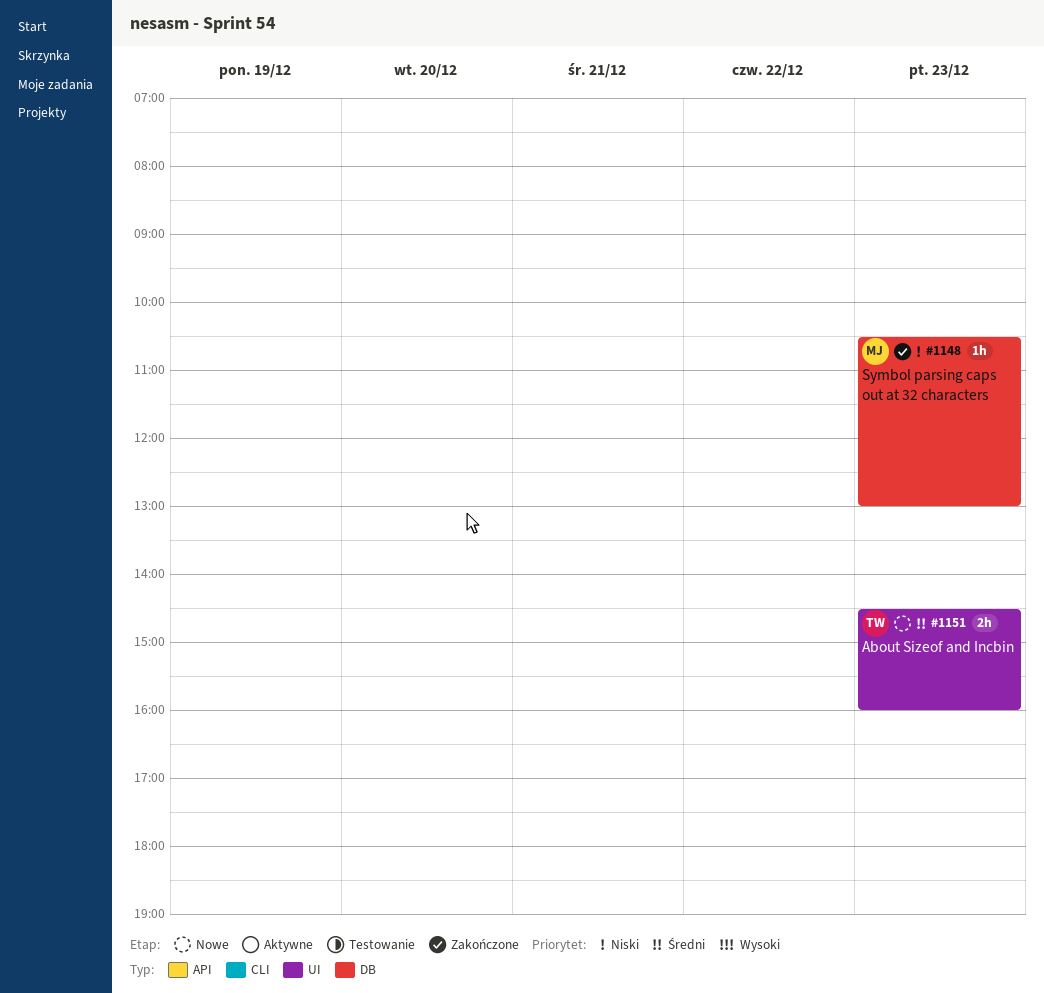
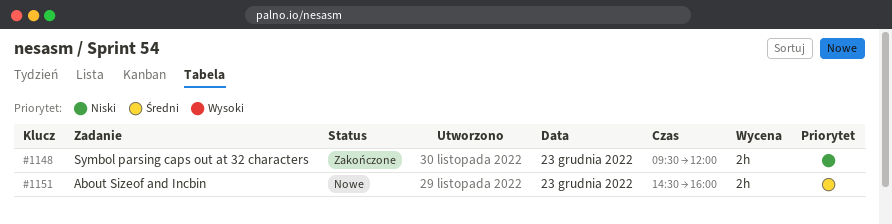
#1148, estimate: 1h -> 2h
#1148, begins: 10:30 -> 09:30
#1148, ends: 13:00 -> 12:00

